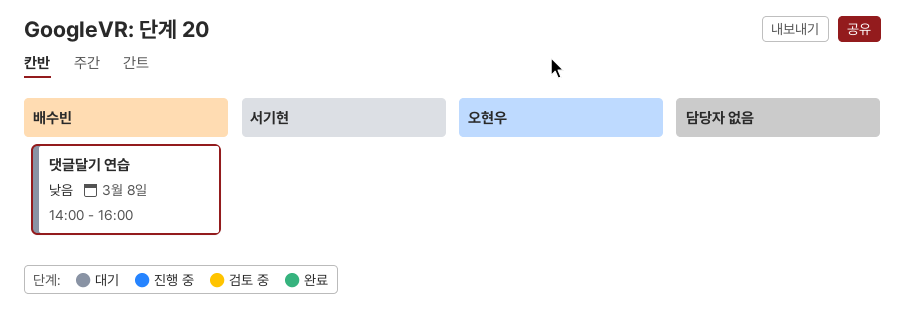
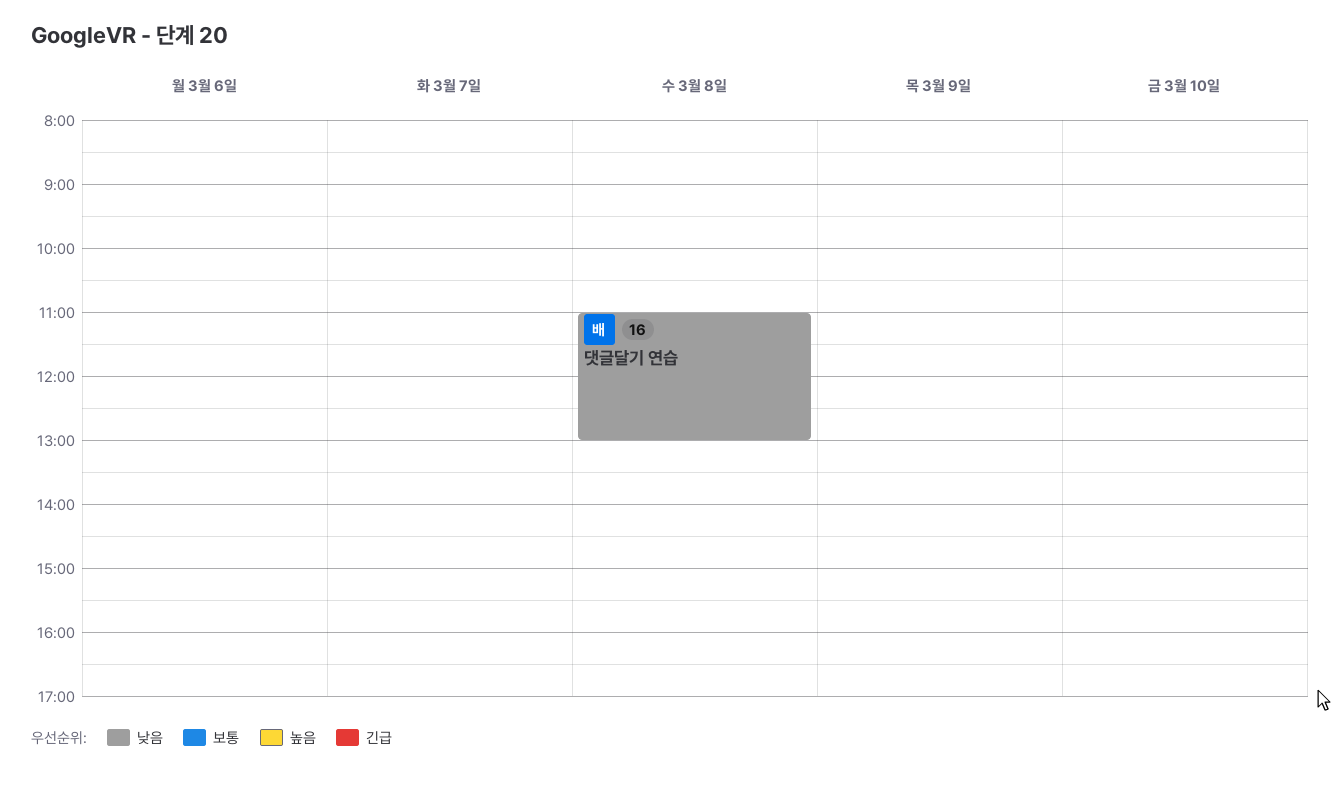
댓글달기 연습, begins: 14:00 -> 11:00
댓글달기 연습, ends: 16:00 -> 13:00

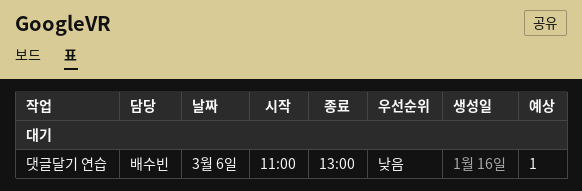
댓글달기 연습, estimate: 16 -> 1
댓글달기 연습, day: Mar 8 -> Mar 6

